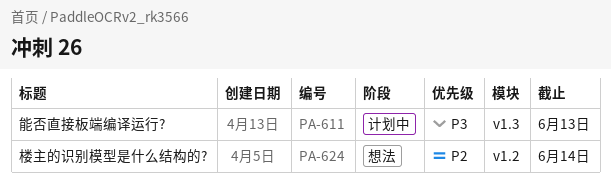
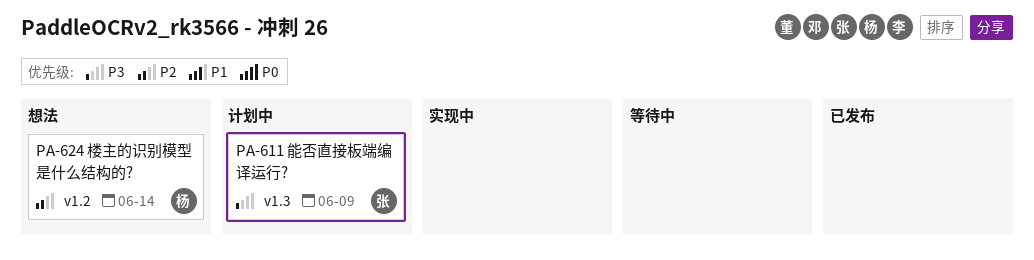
PA-611, due: Jun 13 -> Jun 9

